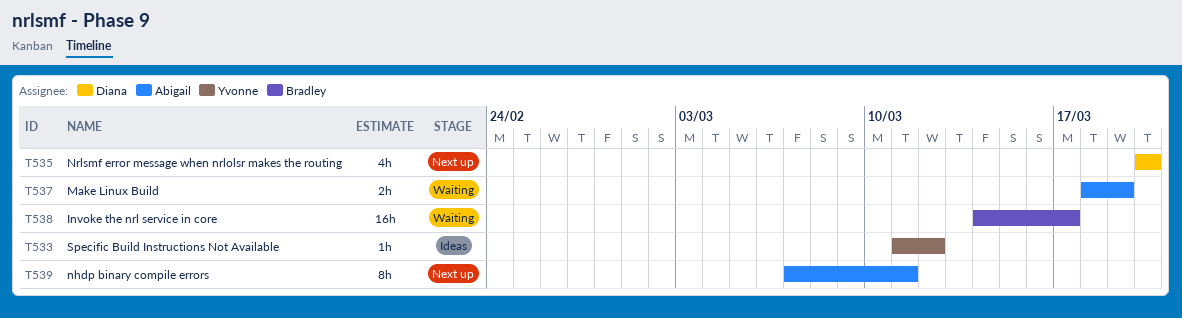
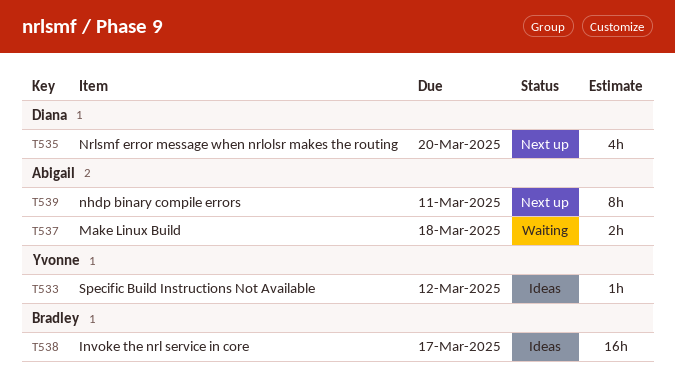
T537, due: Mar 19 -> Mar 18
T538, status: Waiting -> Ideas

